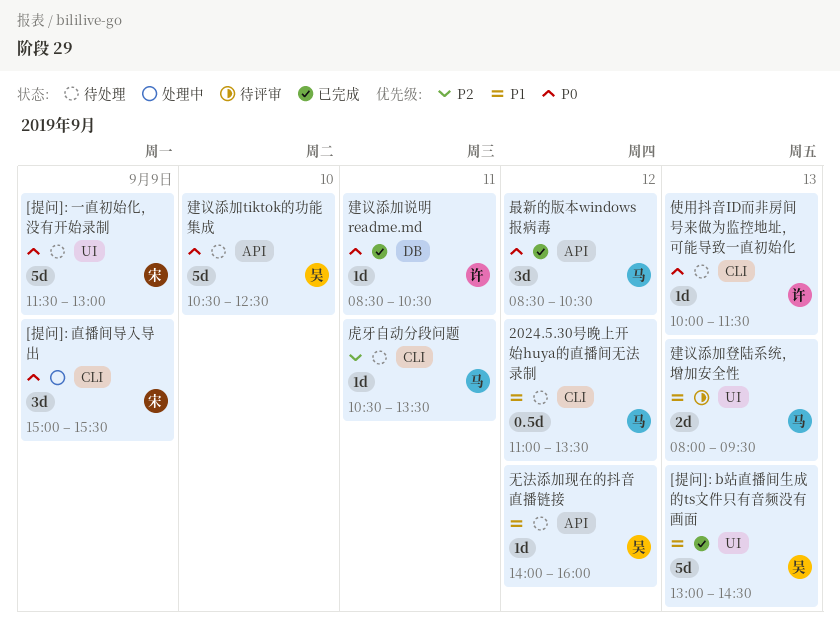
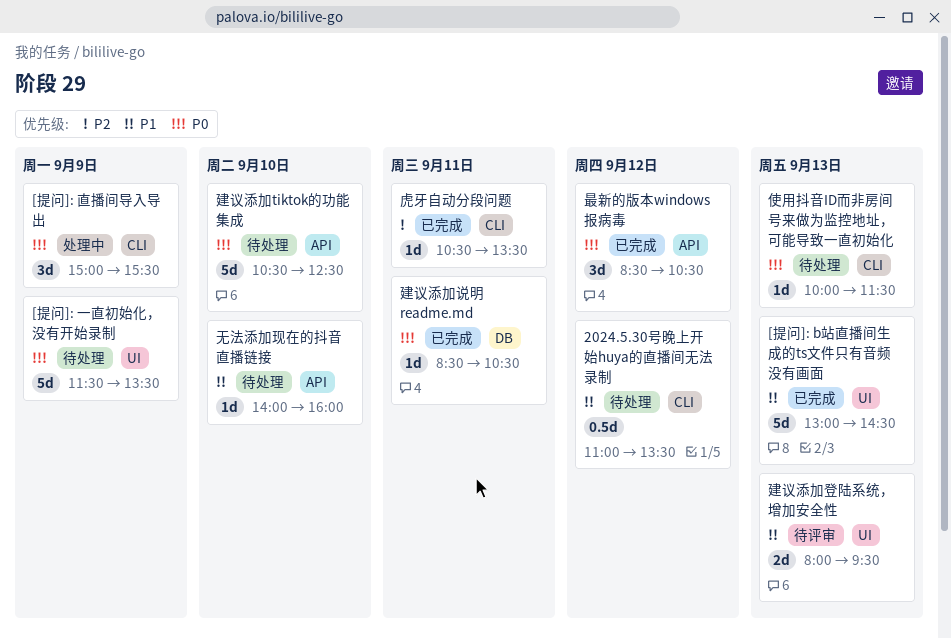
[提问]: 一直初始化，没有开始录制, ends: 13:00 -> 13:30
无法添加现在的抖音直播链接, day: Sep 12 -> Sep 10
虎牙自动分段问题, status: 待处理 -> 已完成

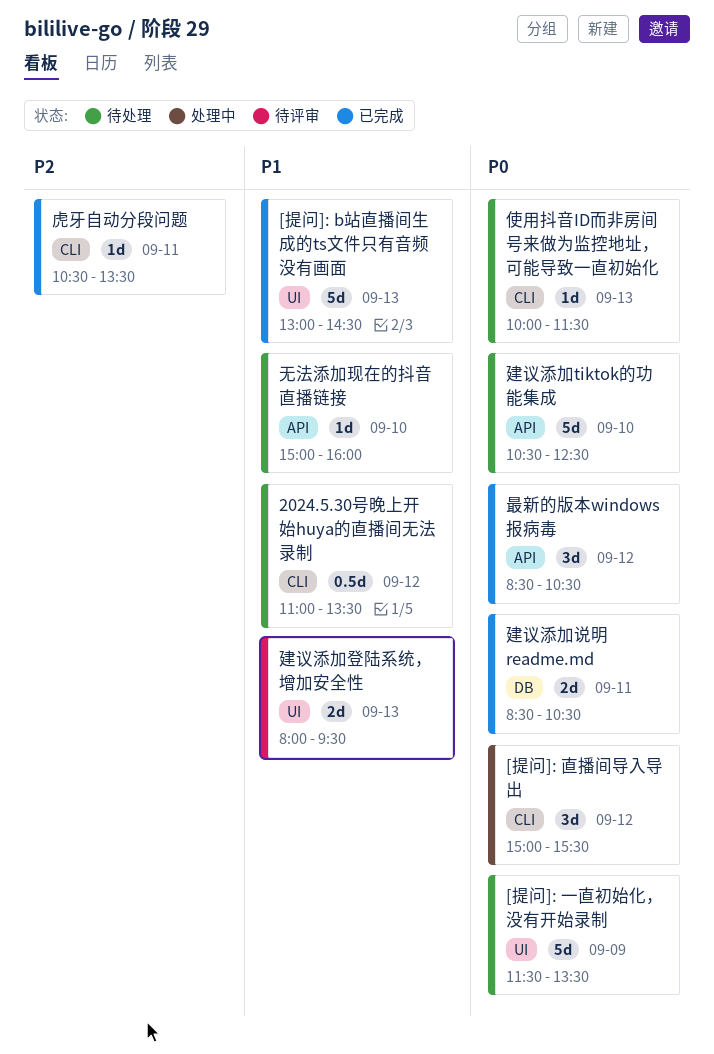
[提问]: 直播间导入导出, day: Sep 9 -> Sep 12
建议添加说明 readme.md, estimate: 1d -> 2d
无法添加现在的抖音直播链接, begins: 14:00 -> 15:00

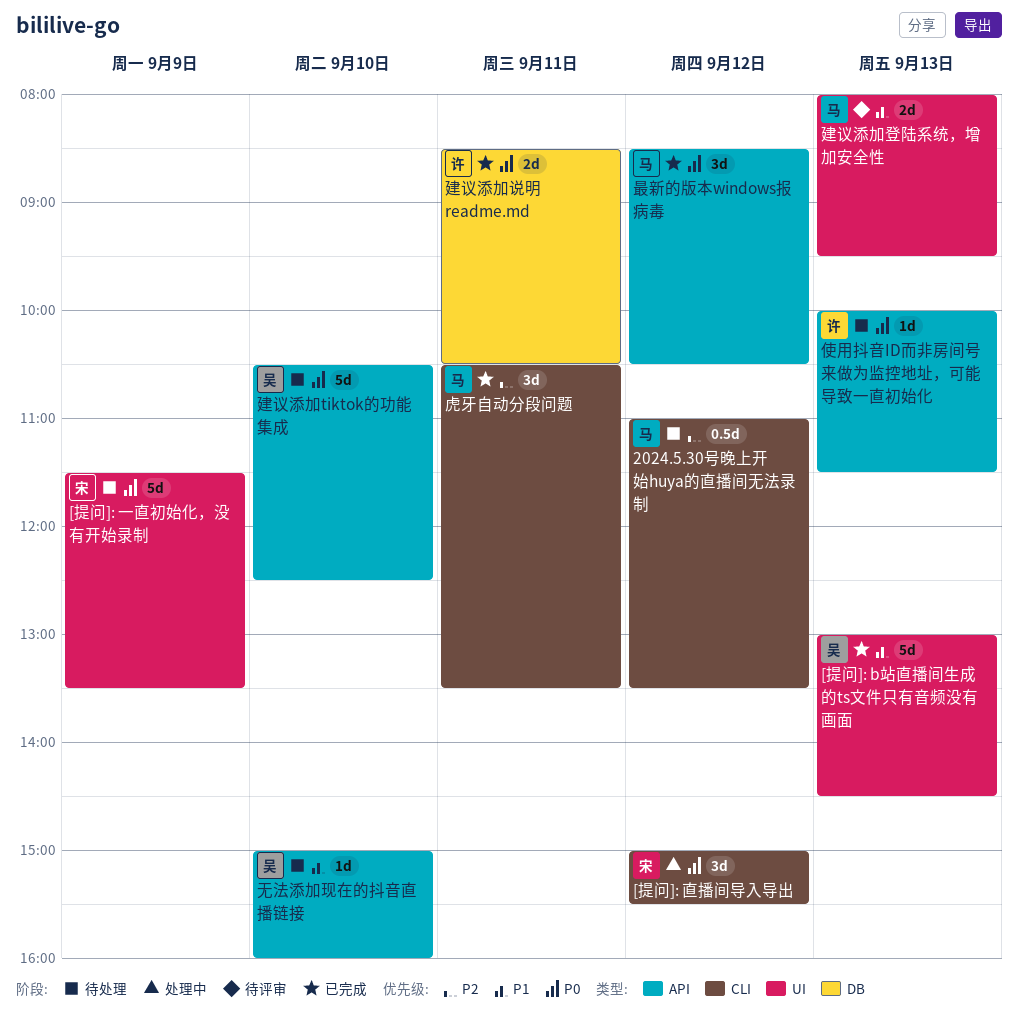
2024.5.30号晚上开始huya的直播间无法录制, priority: P1 -> P2
使用抖音ID而非房间号来做为监控地址，可能导致一直初始化, label: CLI -> API
虎牙自动分段问题, estimate: 1d -> 3d

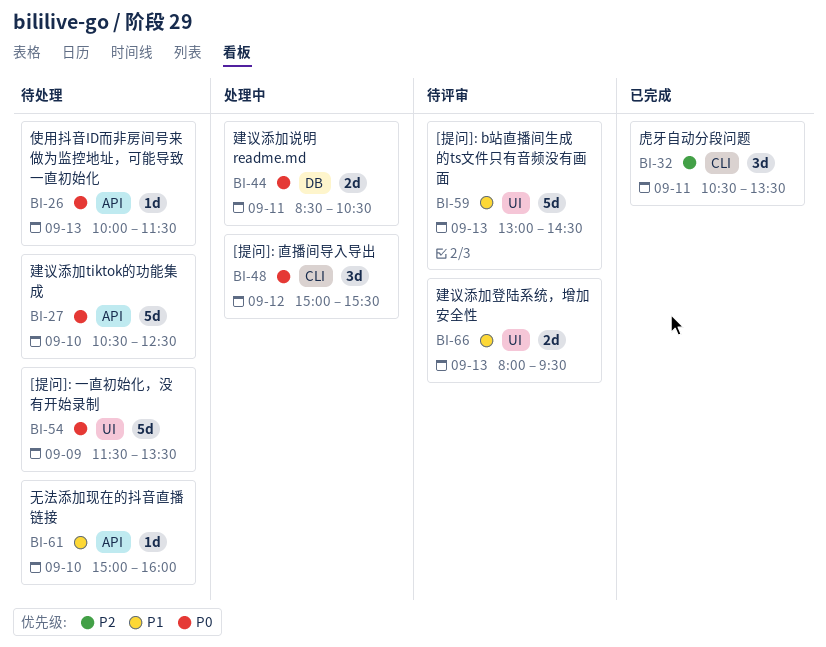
2024.5.30号晚上开始huya的直播间无法录制: present -> none
[提问]: b站直播间生成的ts文件只有音频没有画面, status: 已完成 -> 待评审
建议添加说明 readme.md, status: 已完成 -> 处理中
最新的版本windows报病毒: present -> none

